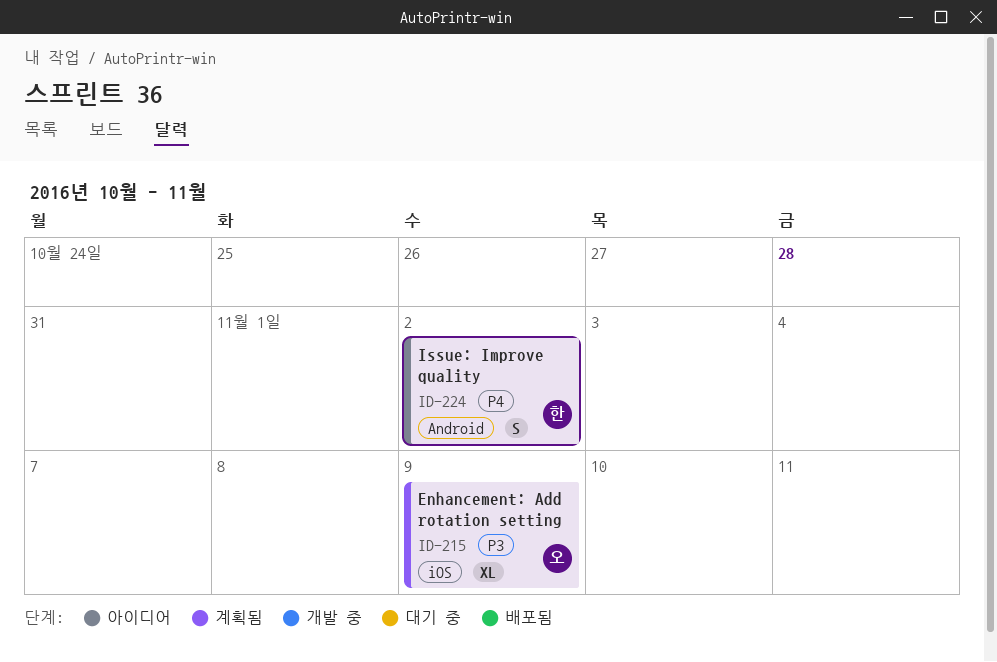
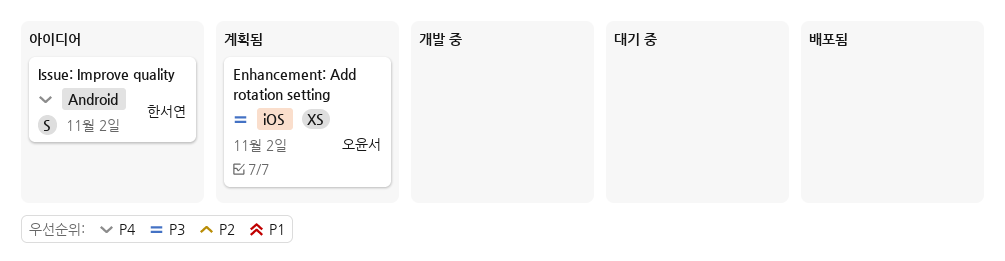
Enhancement: Add rotation setting, estimate: XL -> XS
Enhancement: Add rotation setting, due: Nov 9 -> Nov 2

